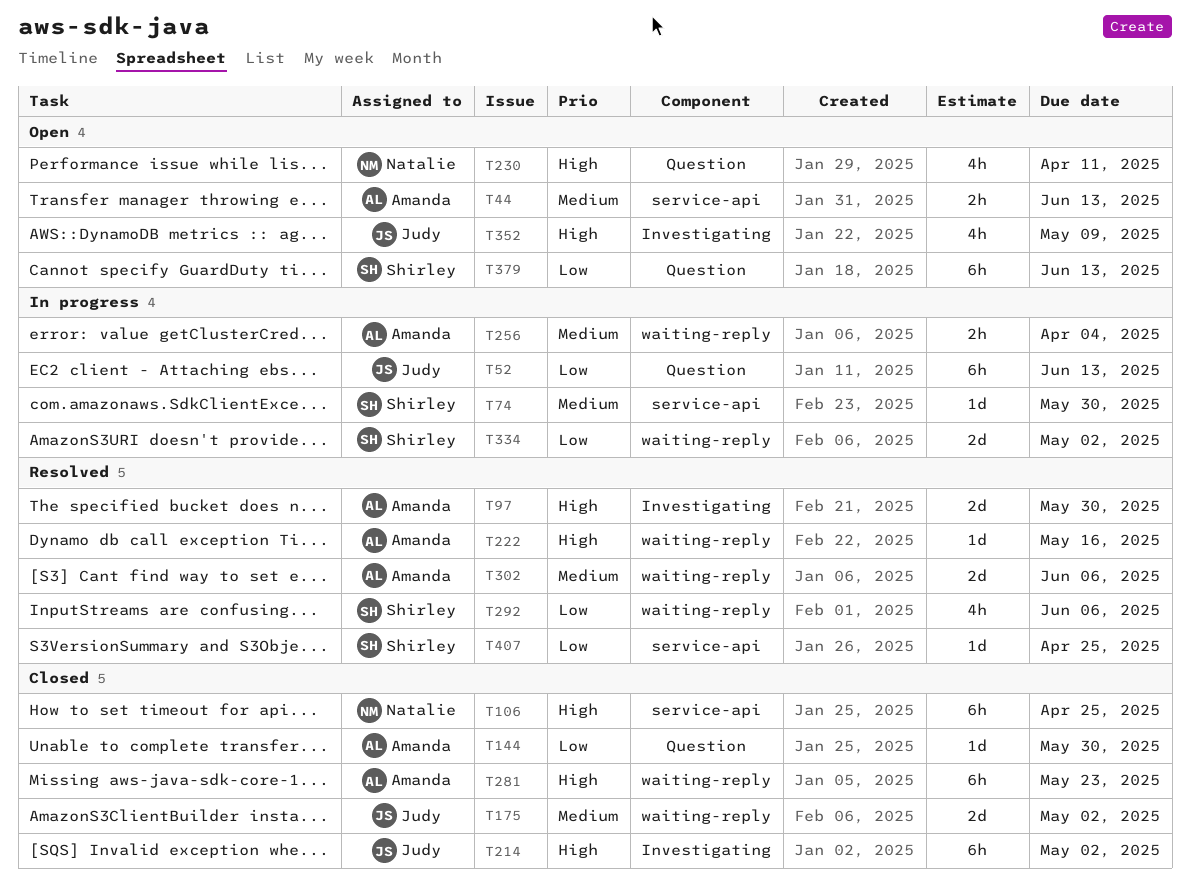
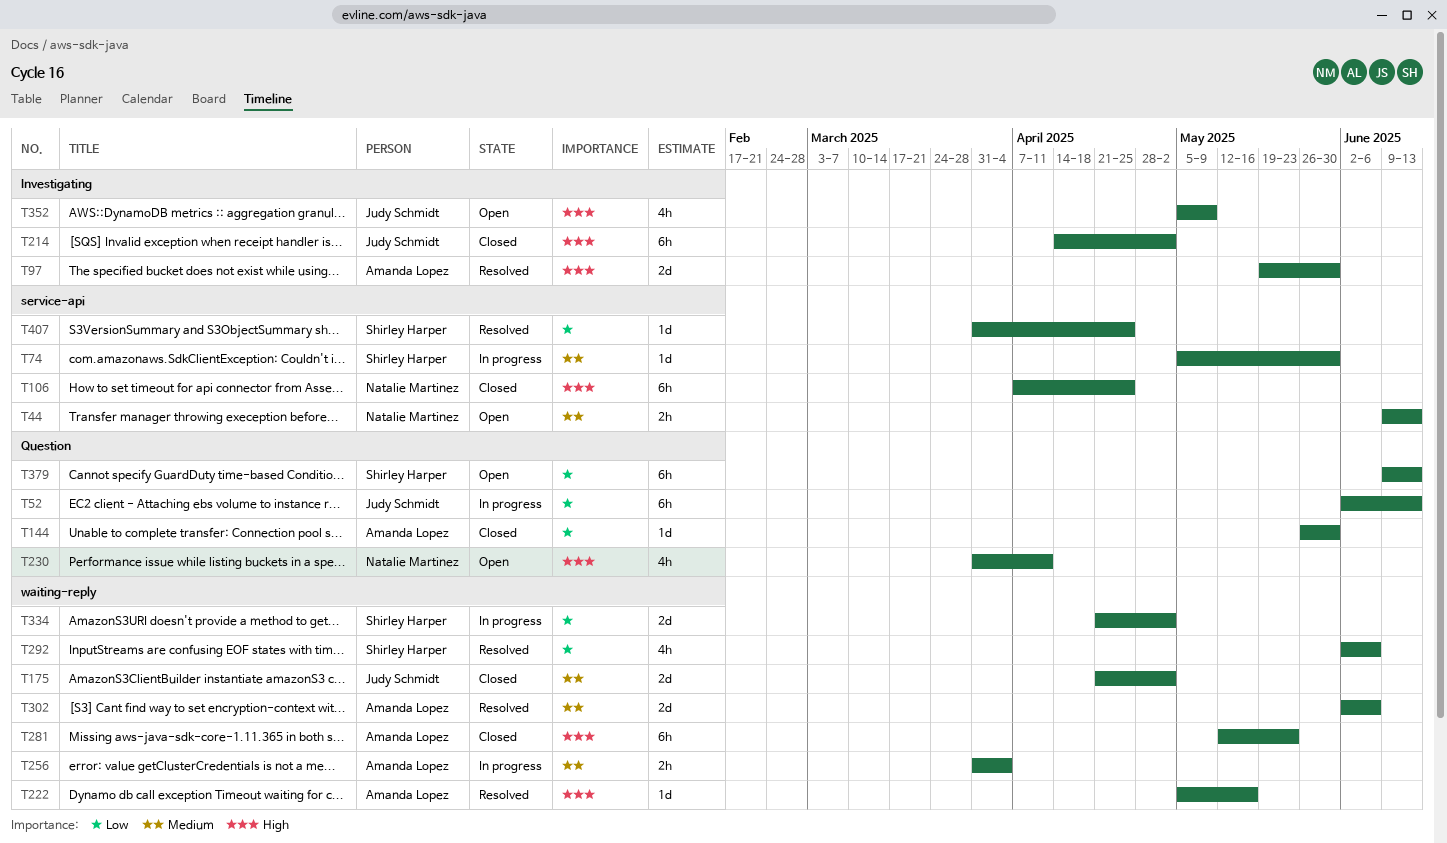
T44, owner: Amanda Lopez -> Natalie Martinez

